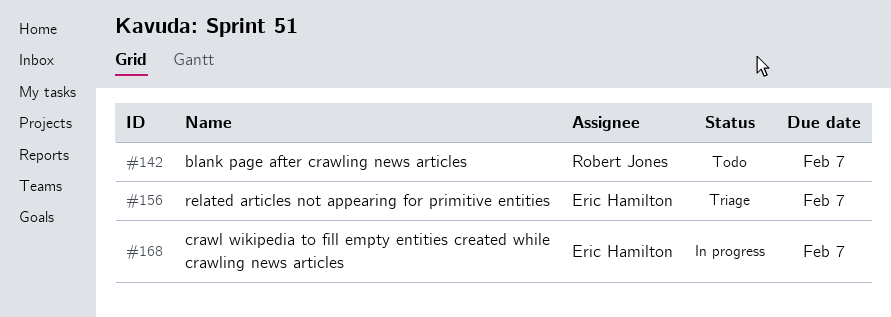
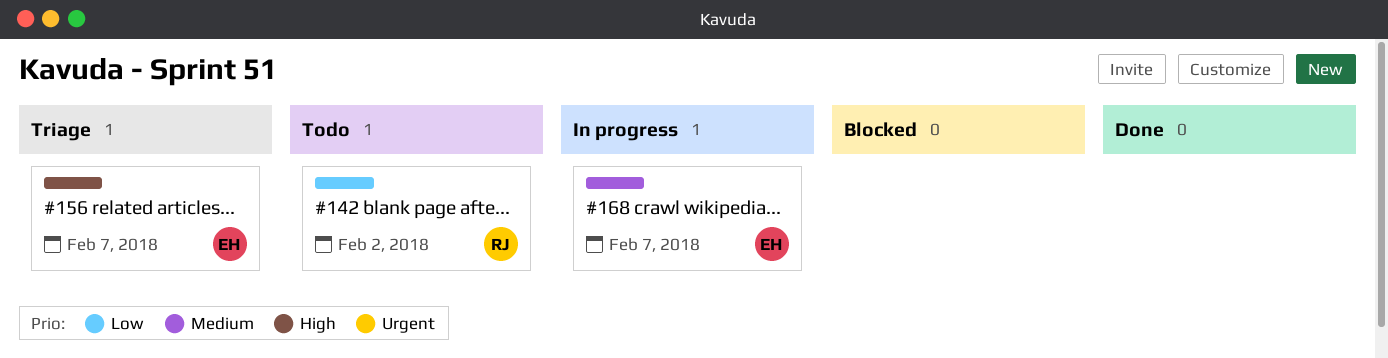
#142, due: Feb 7 -> Feb 2

